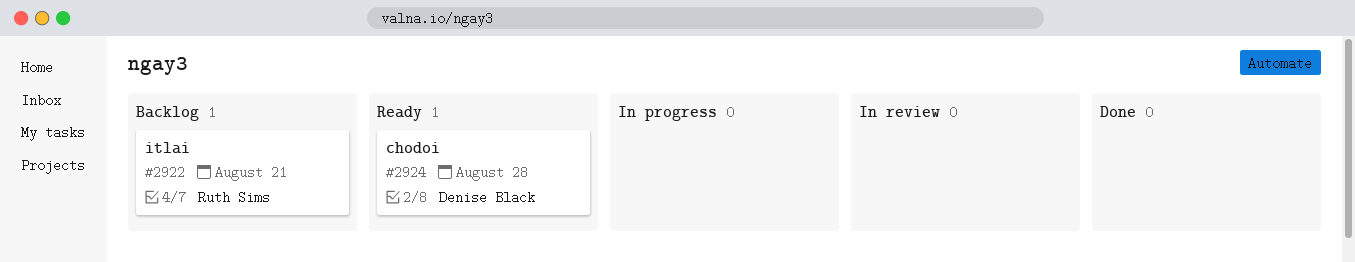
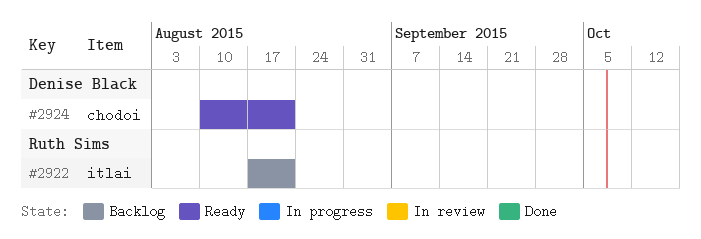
#2924, due: Aug 28 -> Aug 21

